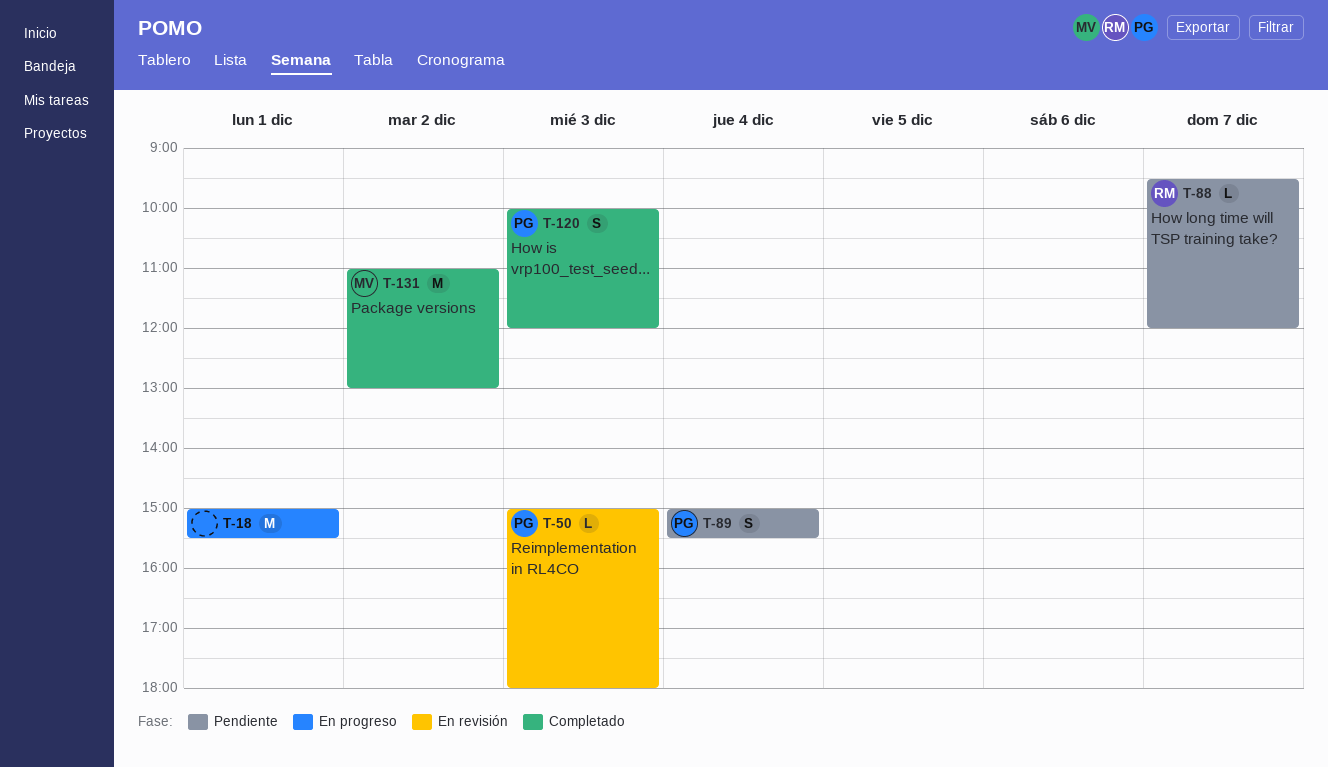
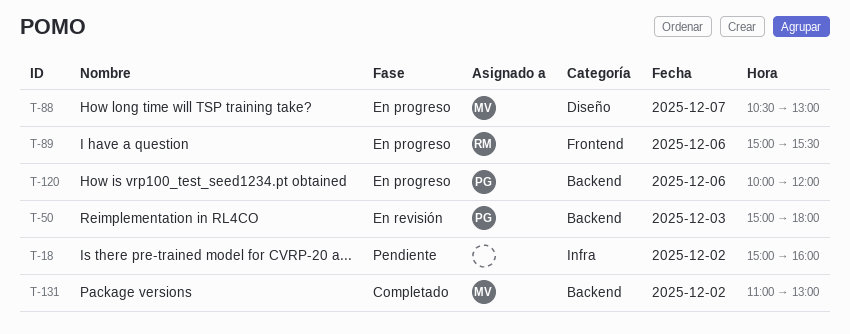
T-18, status: En progreso -> Pendiente
T-18, day: Dec 1 -> Dec 2
T-18, ends: 15:30 -> 16:00
T-88, status: Pendiente -> En progreso
T-88, owner: RM -> MV
T-88, begins: 09:30 -> 10:30
T-88, ends: 12:00 -> 13:00
T-89, status: Pendiente -> En progreso
T-89, owner: PG -> RM
T-89, day: Dec 4 -> Dec 6
T-120, status: Completado -> En progreso
T-120, day: Dec 3 -> Dec 6

